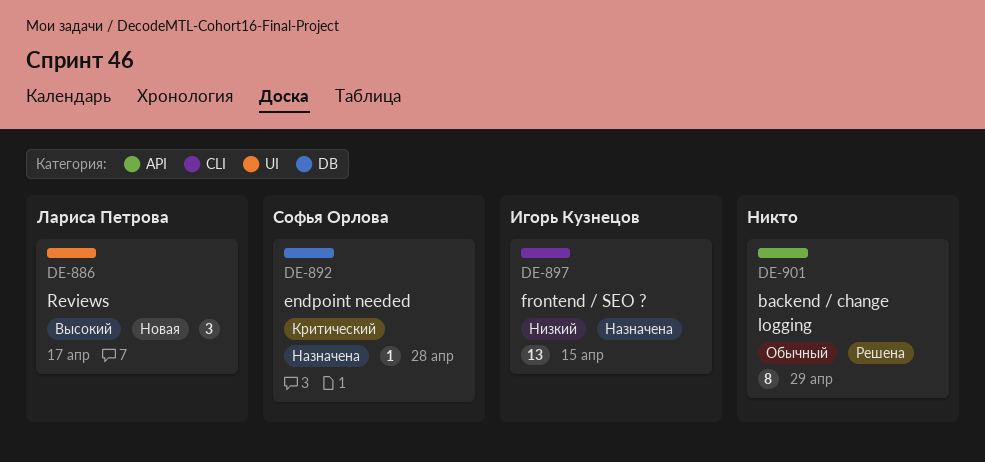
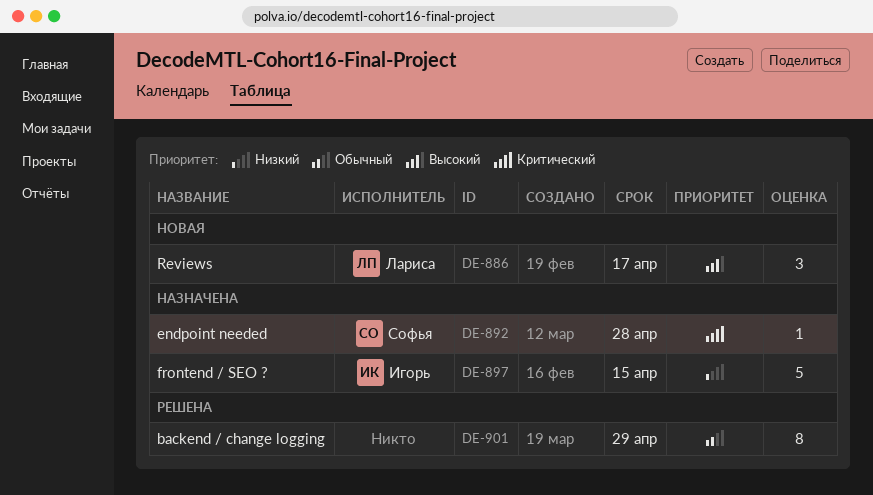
DE-897, estimate: 13 -> 5

